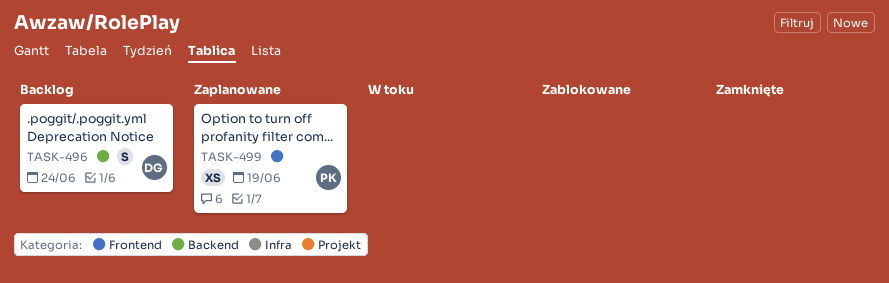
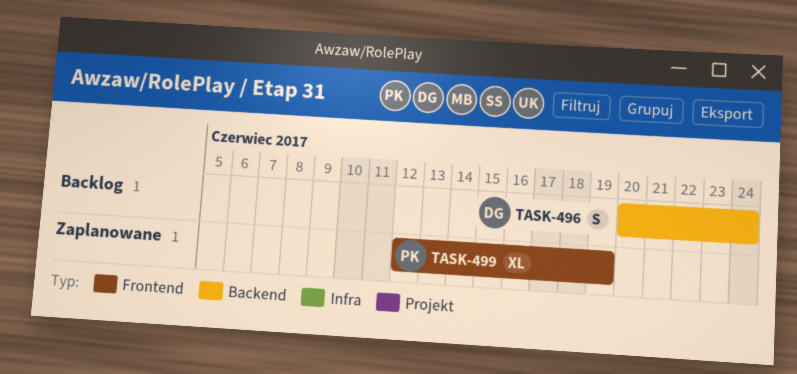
TASK-499, estimate: XS -> XL

